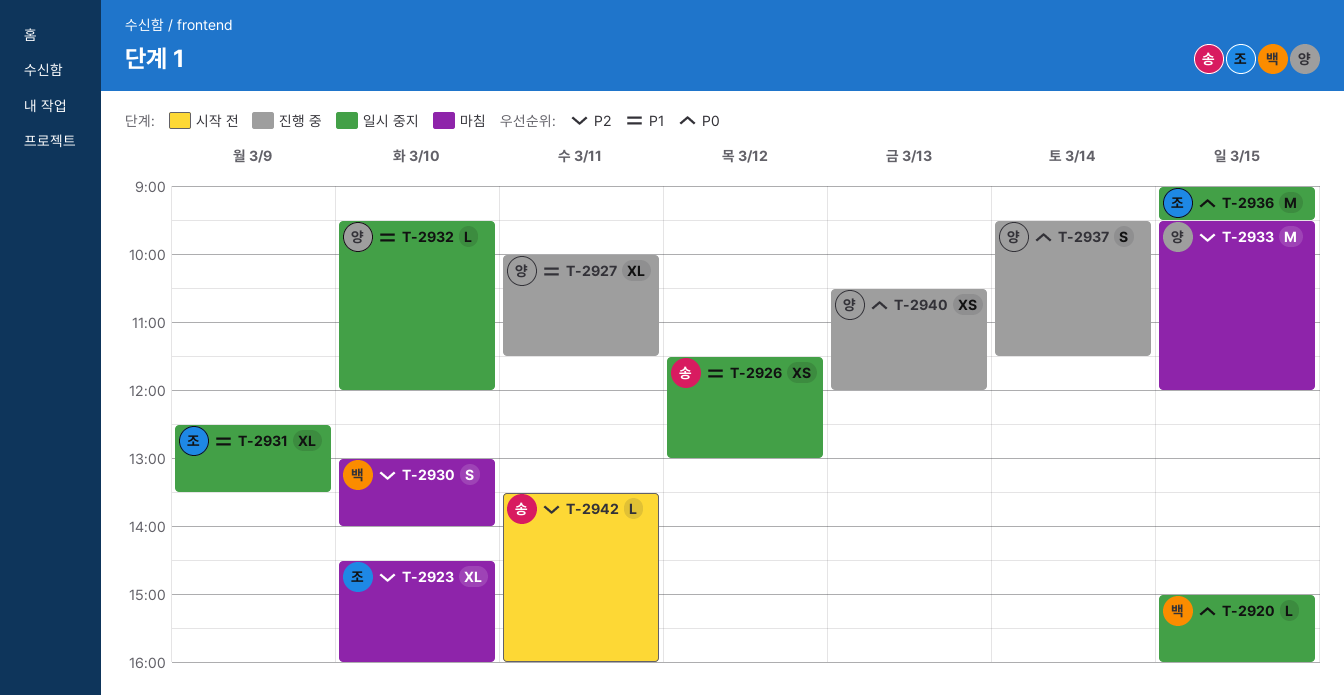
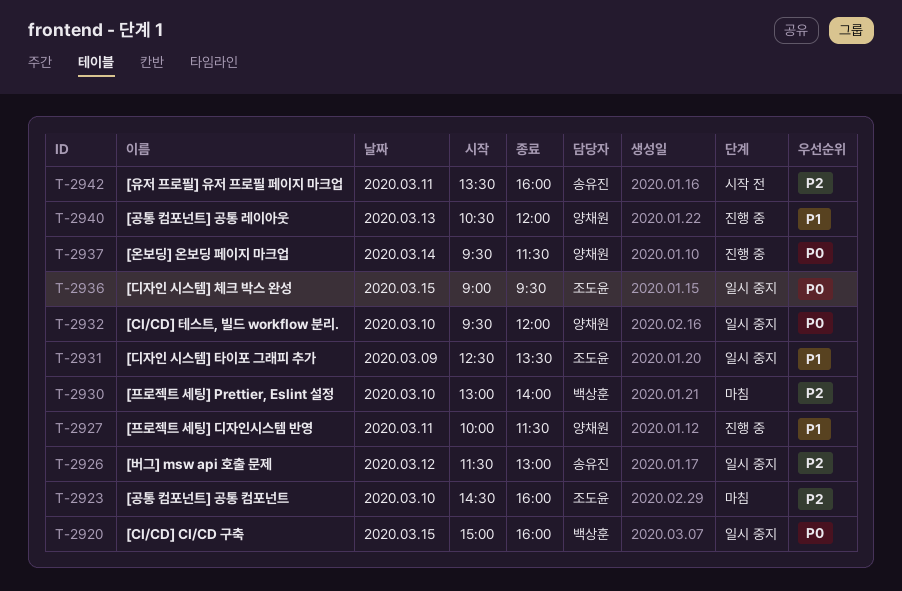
T-2926, priority: P1 -> P2
T-2932, priority: P1 -> P0
T-2933: present -> none
T-2940, priority: P0 -> P1

